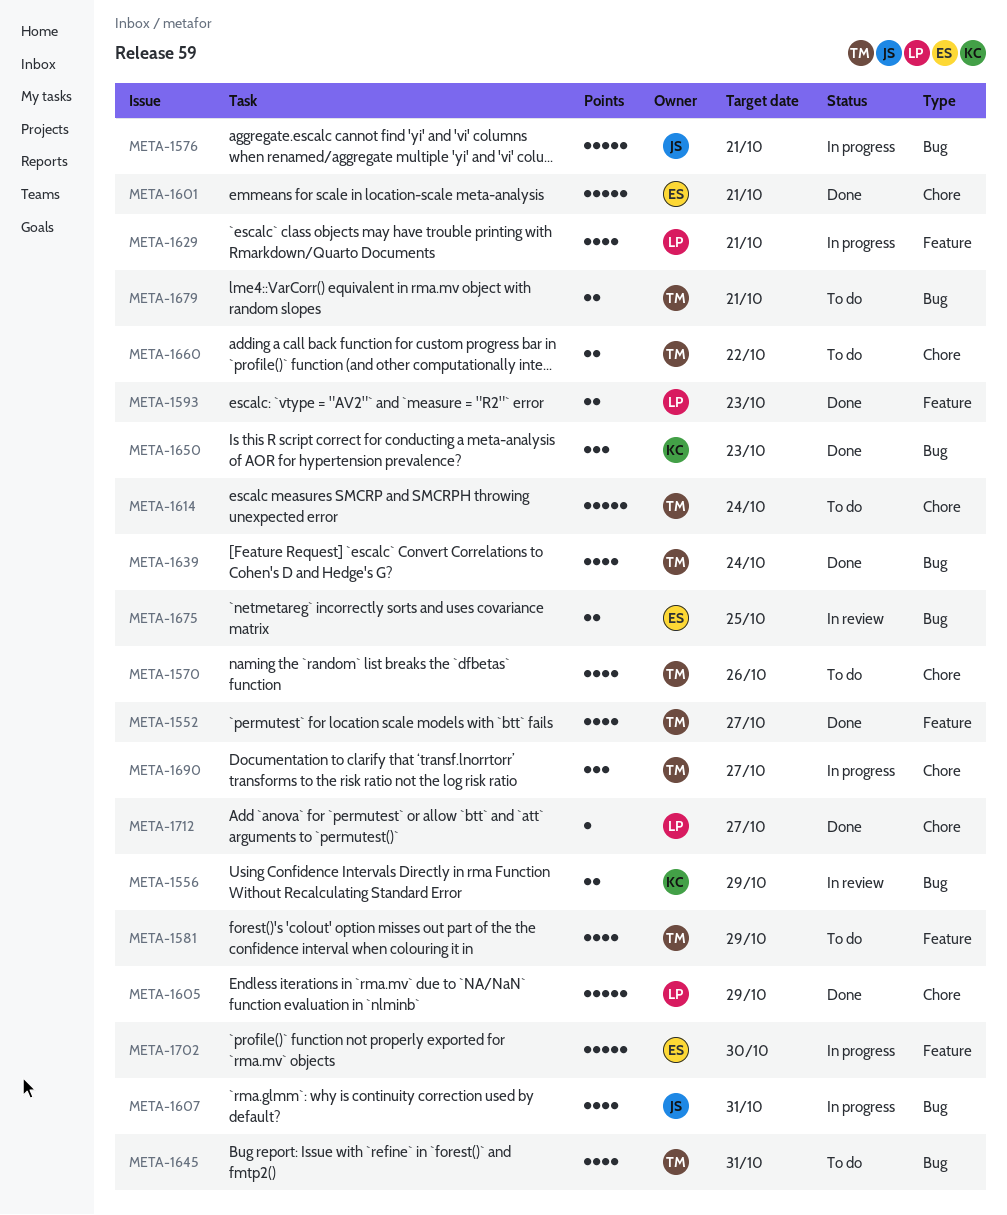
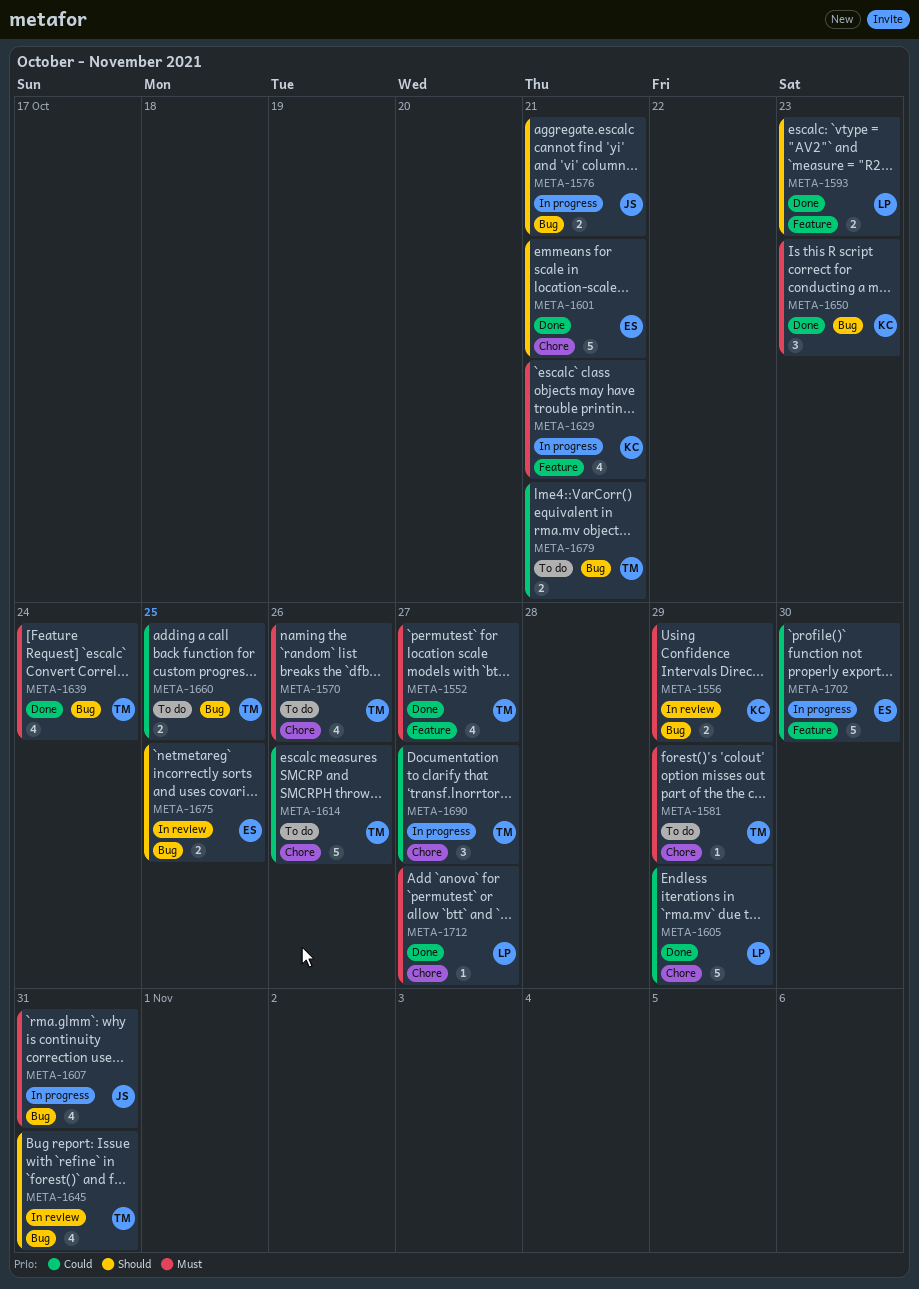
META-1576, estimate: 5 -> 2
META-1581, label: Feature -> Chore
META-1581, estimate: 4 -> 1
META-1614, due: Oct 24 -> Oct 26
META-1629, owner: LP -> KC
META-1645, status: To do -> In review
META-1660, label: Chore -> Bug
META-1660, due: Oct 22 -> Oct 25

